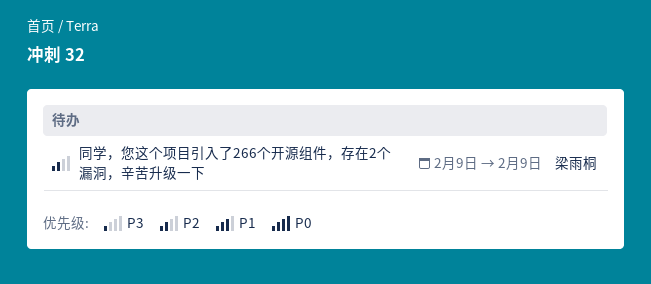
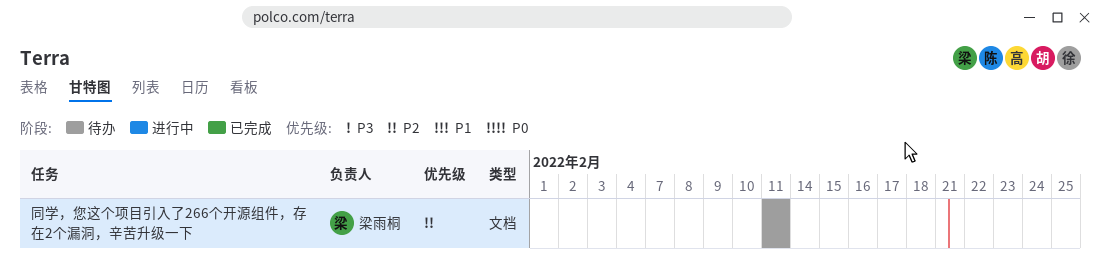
同学，您这个项目引入了266个开源组件，存在2个漏洞，辛苦升级一下, start: Feb 9 -> Feb 11
同学，您这个项目引入了266个开源组件，存在2个漏洞，辛苦升级一下, due: Feb 9 -> Feb 11

